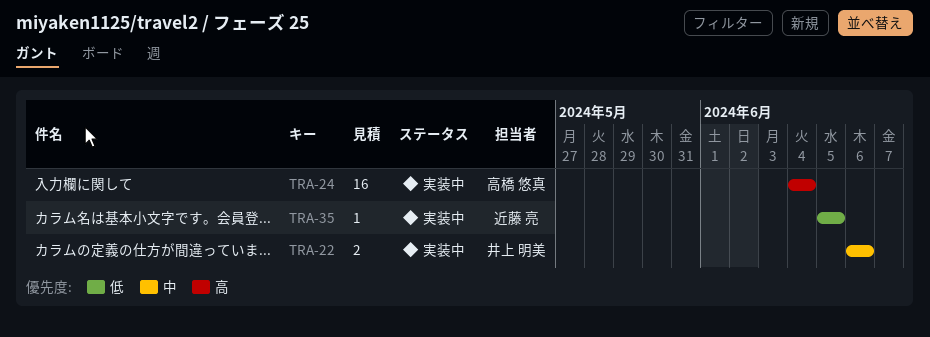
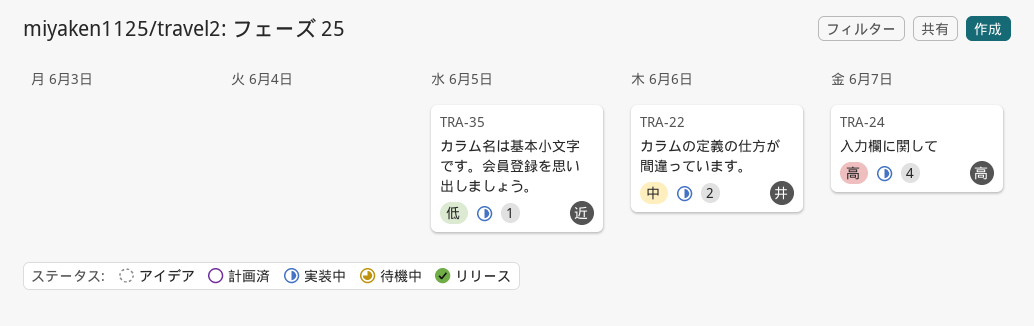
TRA-24, estimate: 16 -> 4
TRA-24, due: Jun 4 -> Jun 7

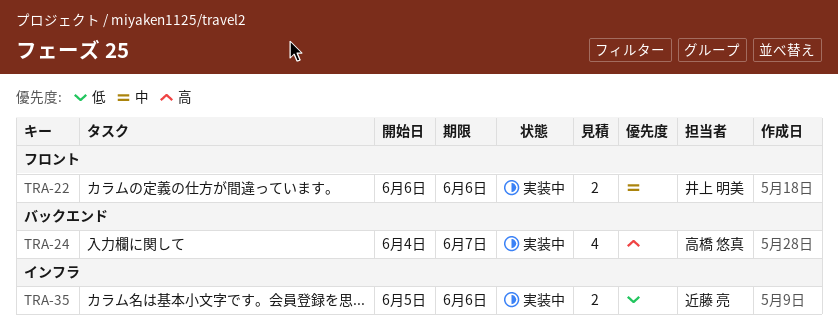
TRA-35, estimate: 1 -> 2
TRA-35, due: Jun 5 -> Jun 6

